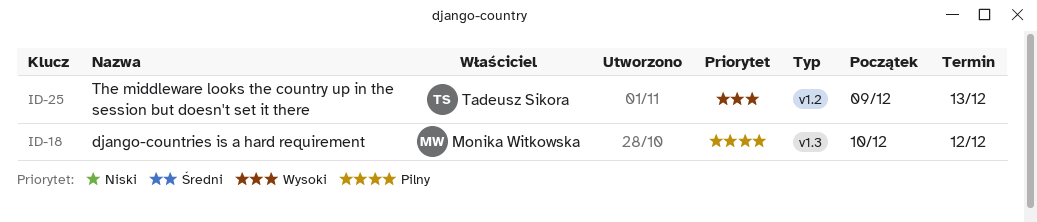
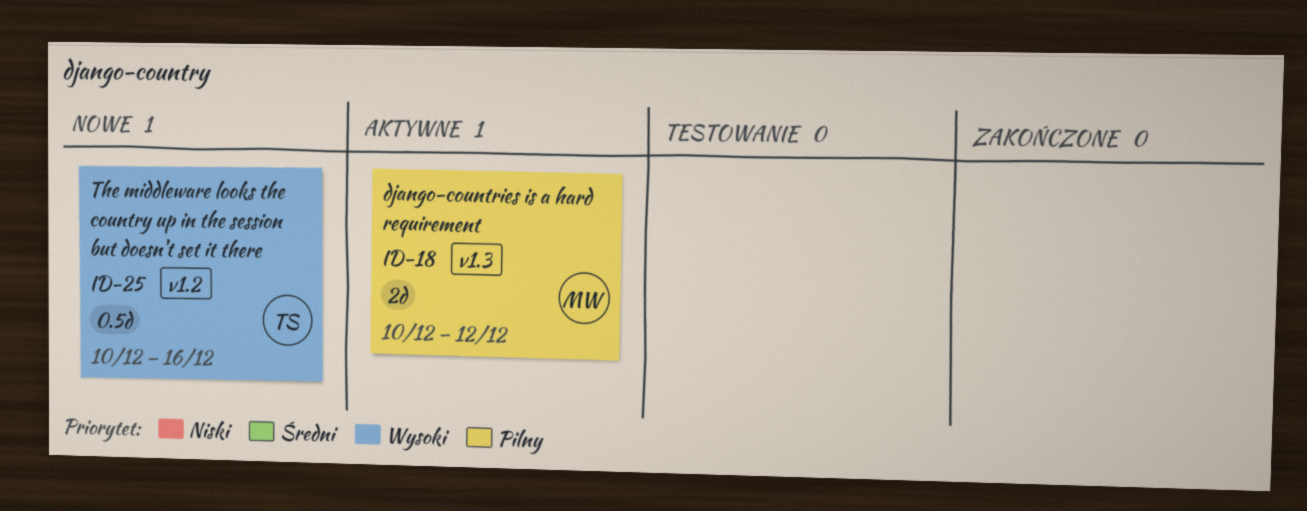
ID-25, start: Dec 9 -> Dec 10
ID-25, due: Dec 13 -> Dec 16

